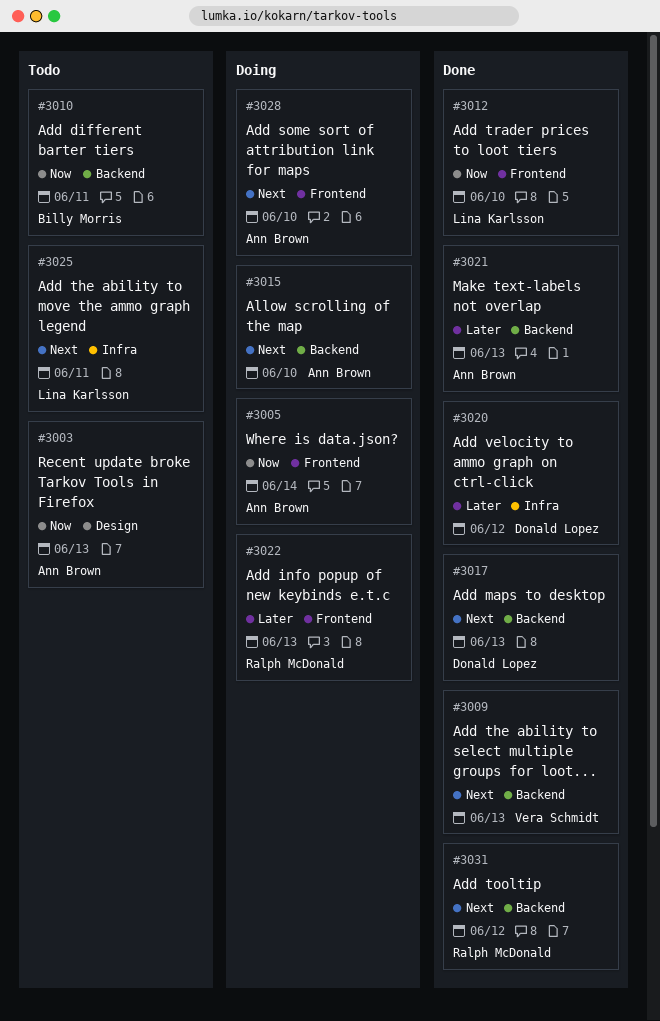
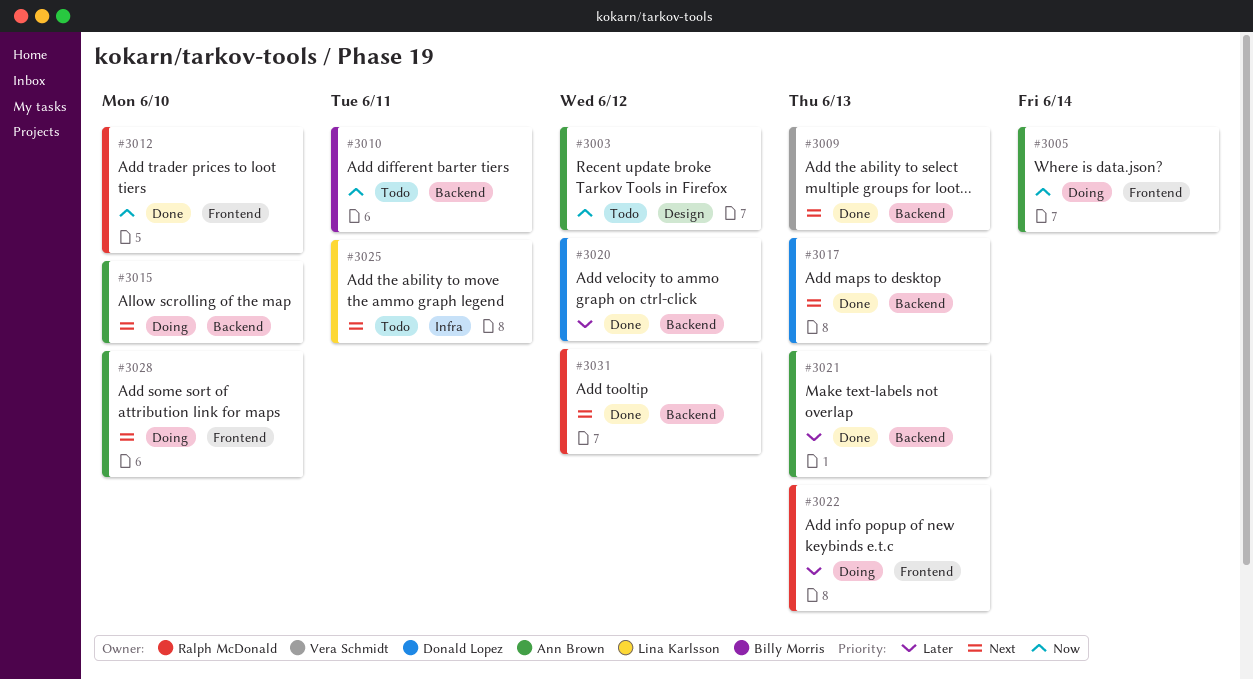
#3003, due: Jun 13 -> Jun 12
#3012, owner: Lina Karlsson -> Ralph McDonald
#3020, label: Infra -> Backend

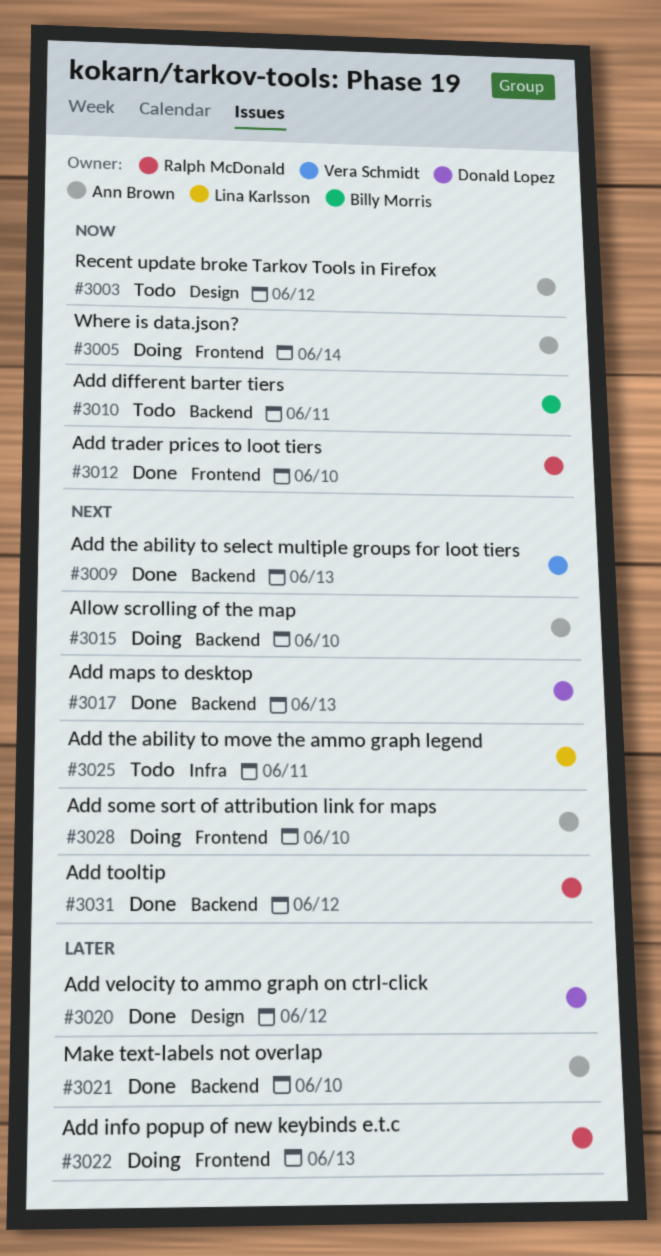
#3020, label: Backend -> Design
#3021, due: Jun 13 -> Jun 10

